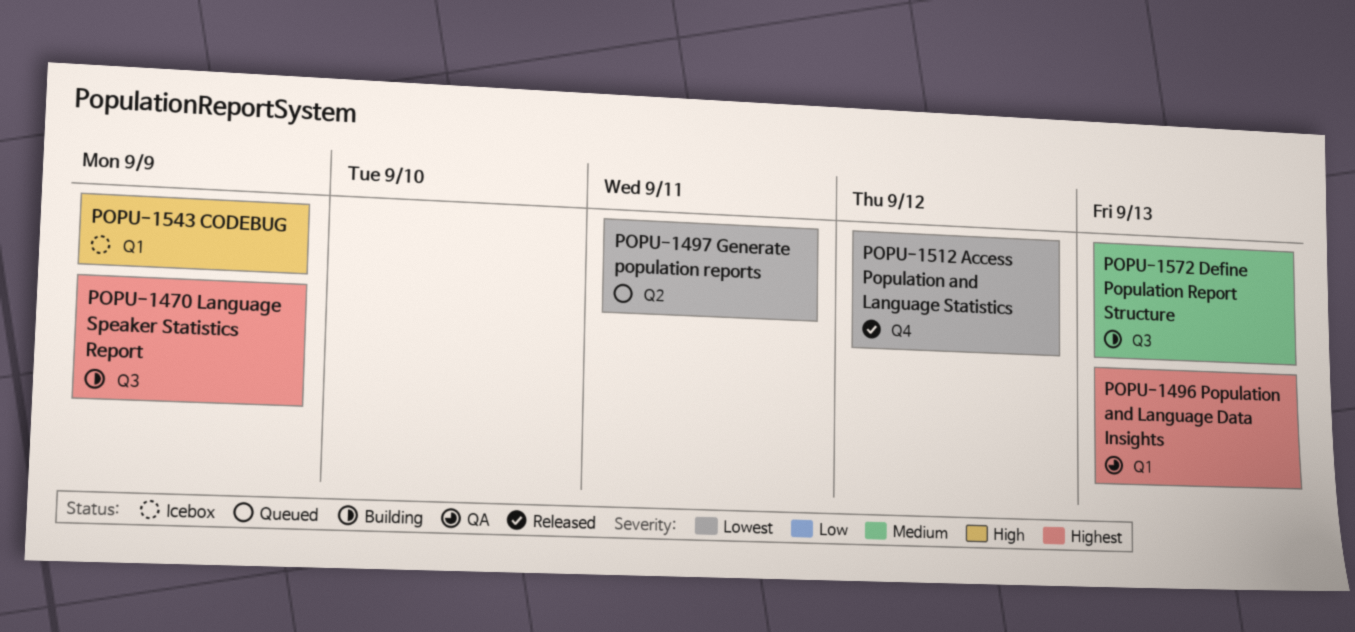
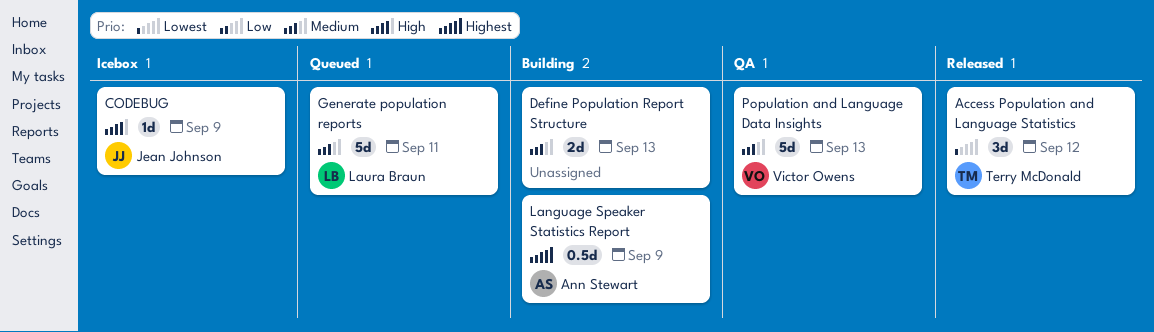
Generate population reports, priority: Lowest -> Medium
Population and Language Data Insights, priority: Highest -> Medium

